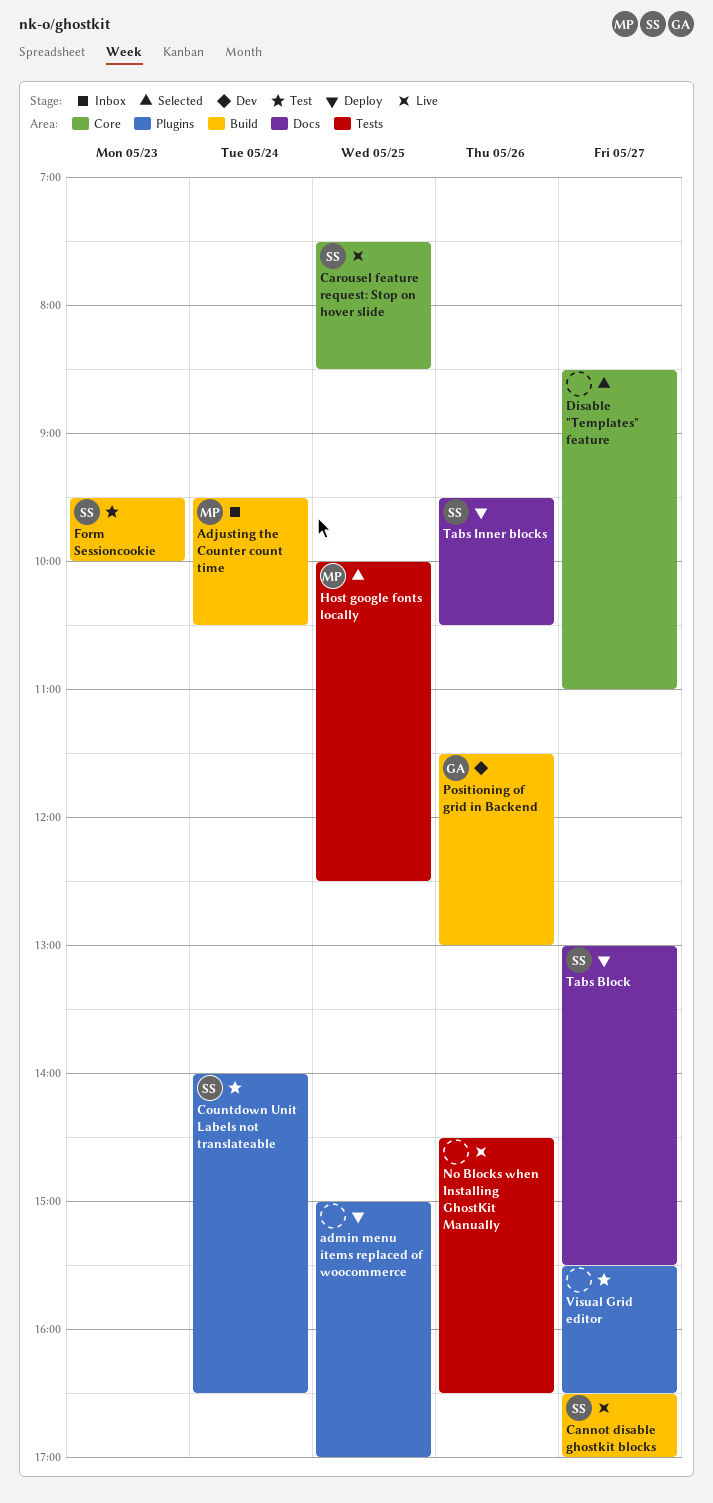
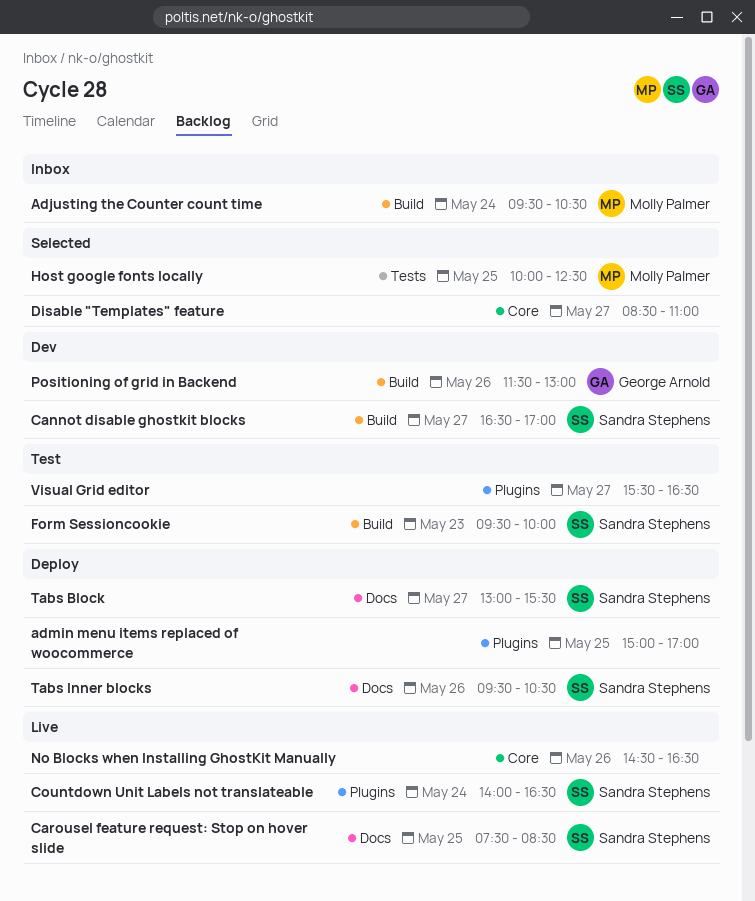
Cannot disable ghostkit blocks, status: Live -> Dev
Carousel feature request: Stop on hover slide, label: Core -> Docs
Countdown Unit Labels not translateable, status: Test -> Live
No Blocks when Installing GhostKit Manually, label: Tests -> Core

